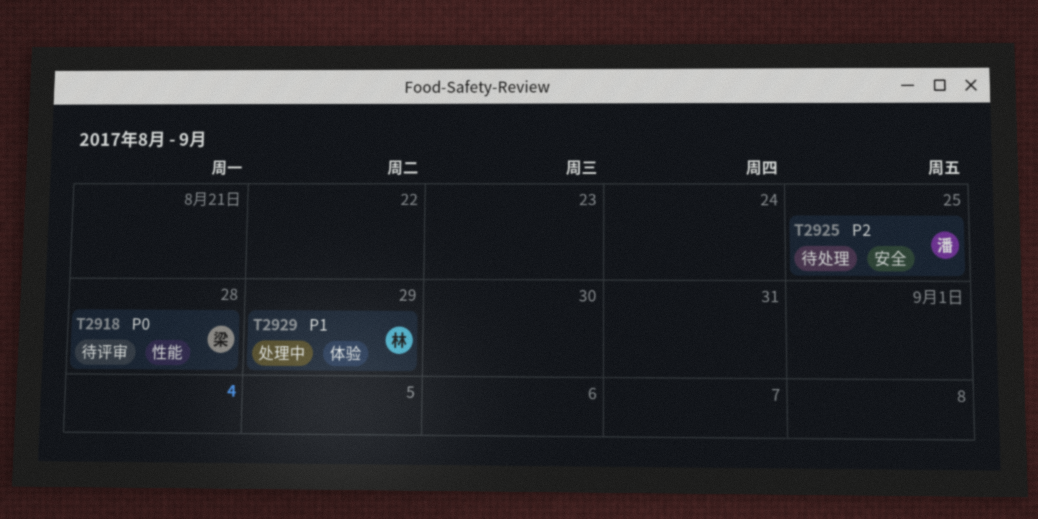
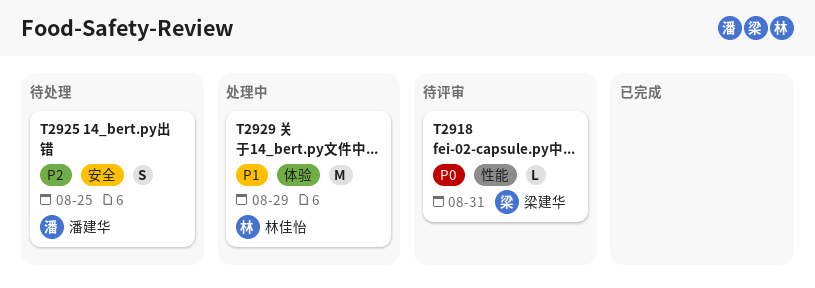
T2918, due: Aug 28 -> Aug 31

